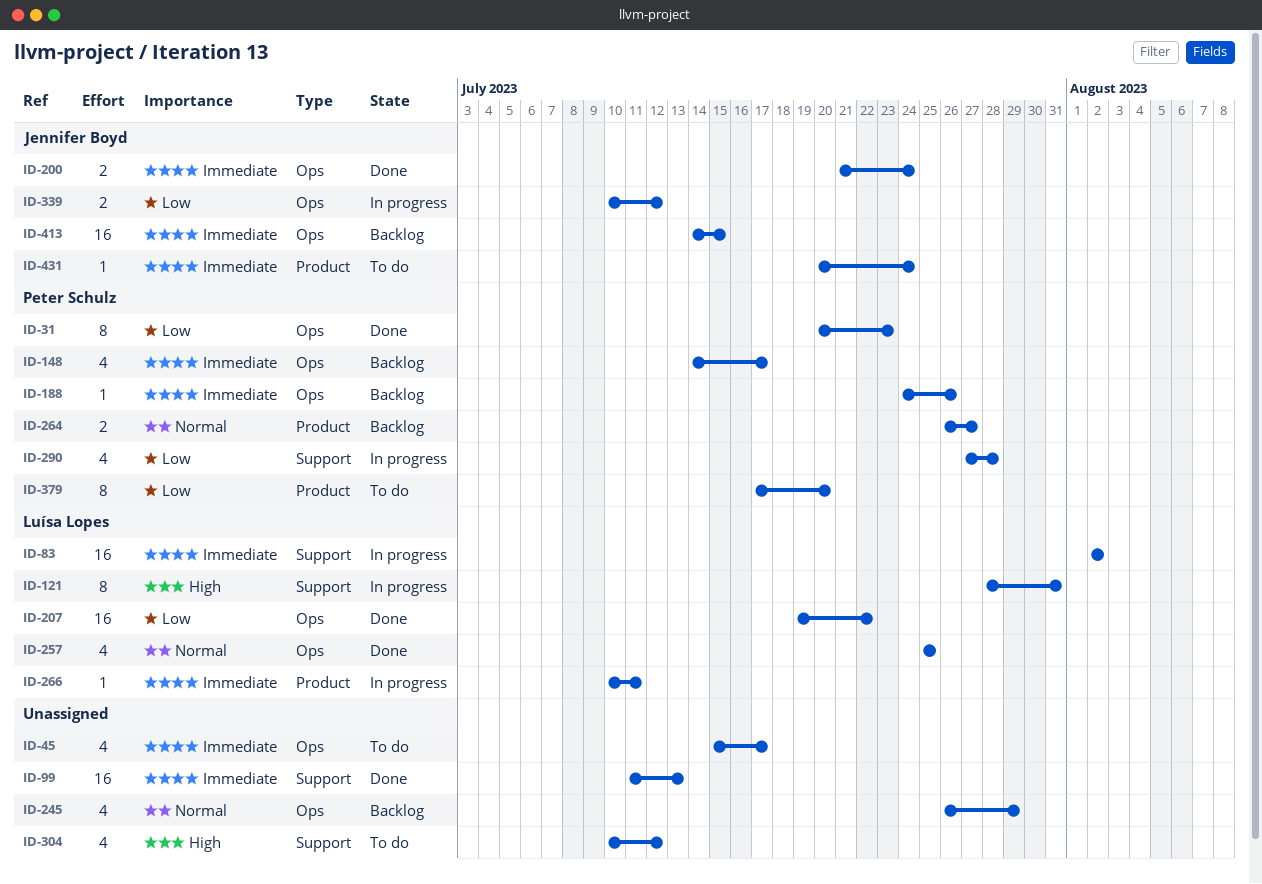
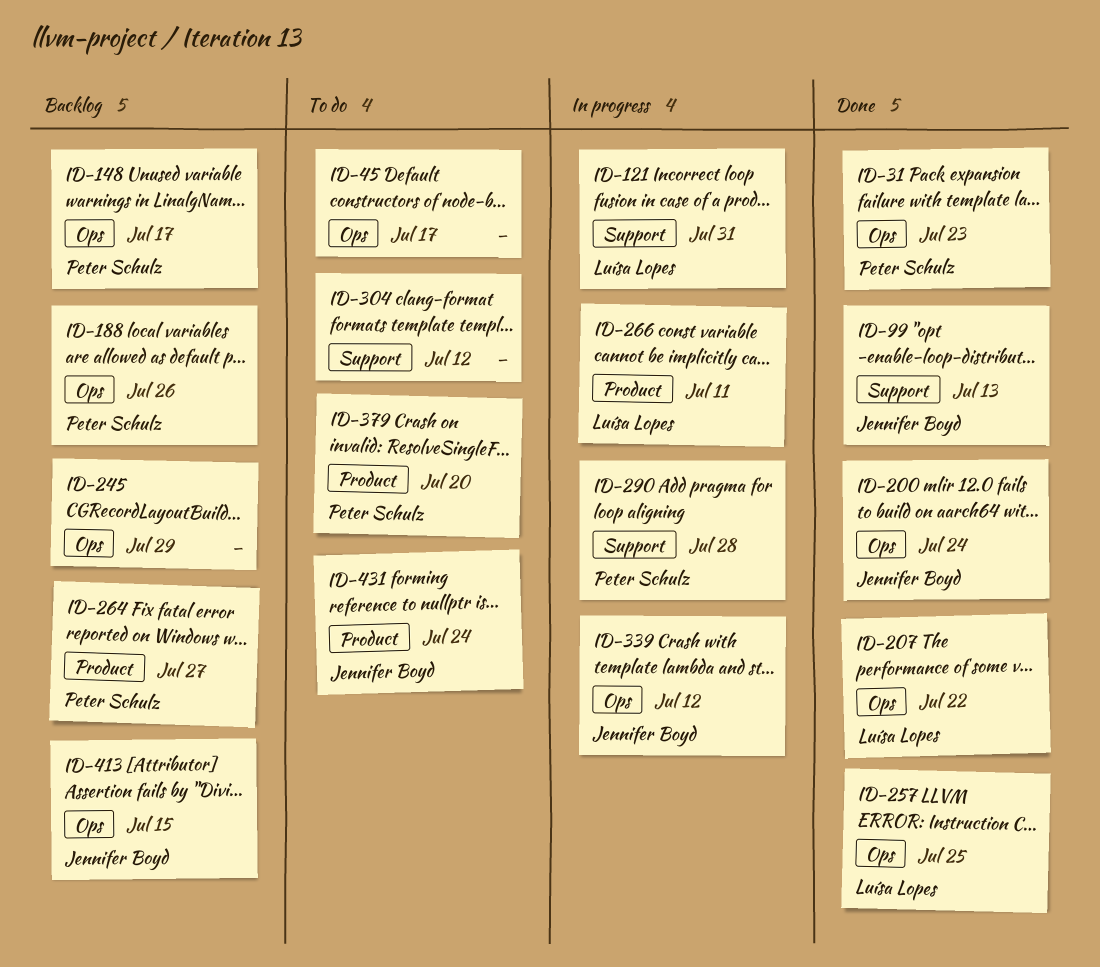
ID-83: present -> none
ID-99, owner: none -> Jennifer Boyd

